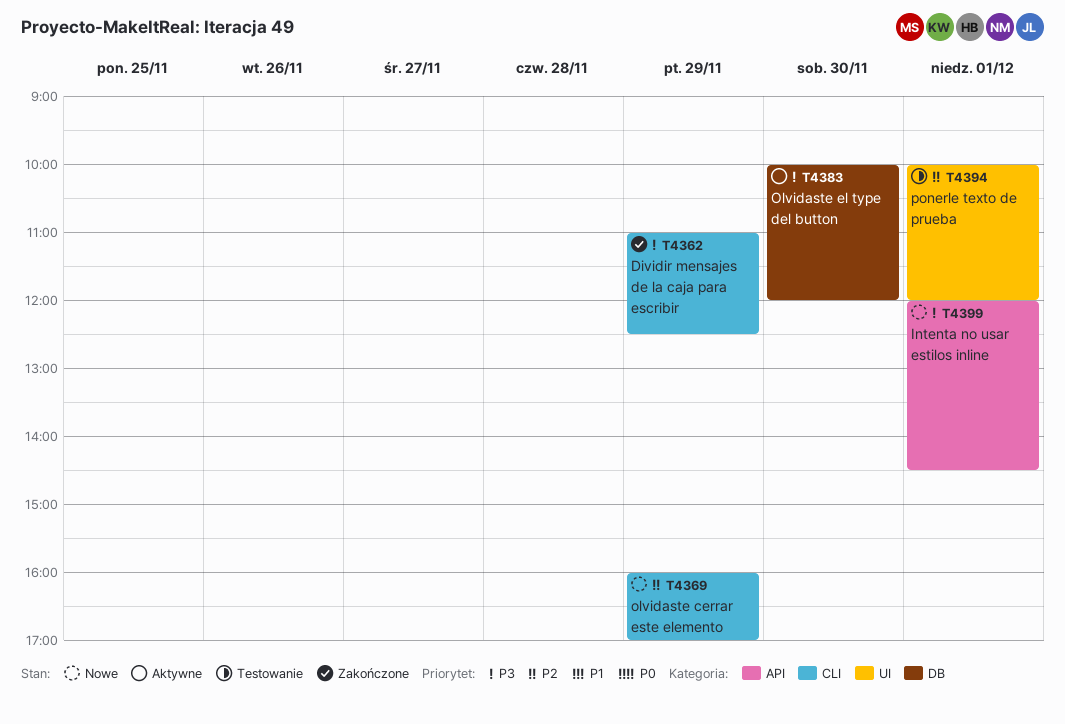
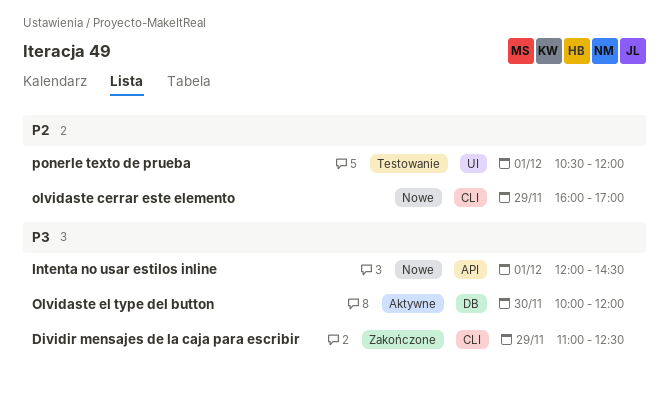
ponerle texto de prueba, begins: 10:00 -> 10:30

